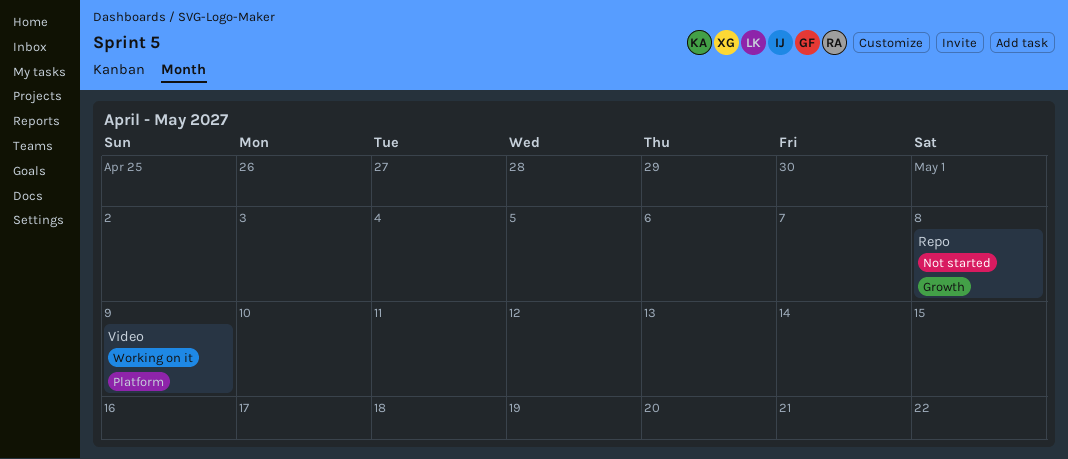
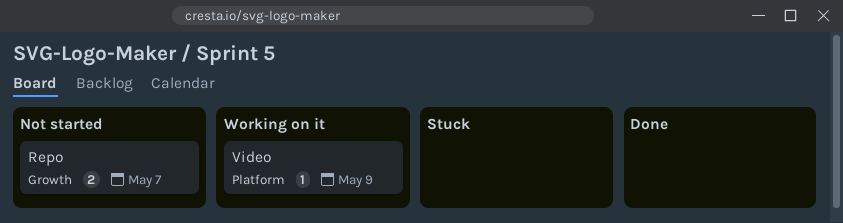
Repo, due: May 8 -> May 7

